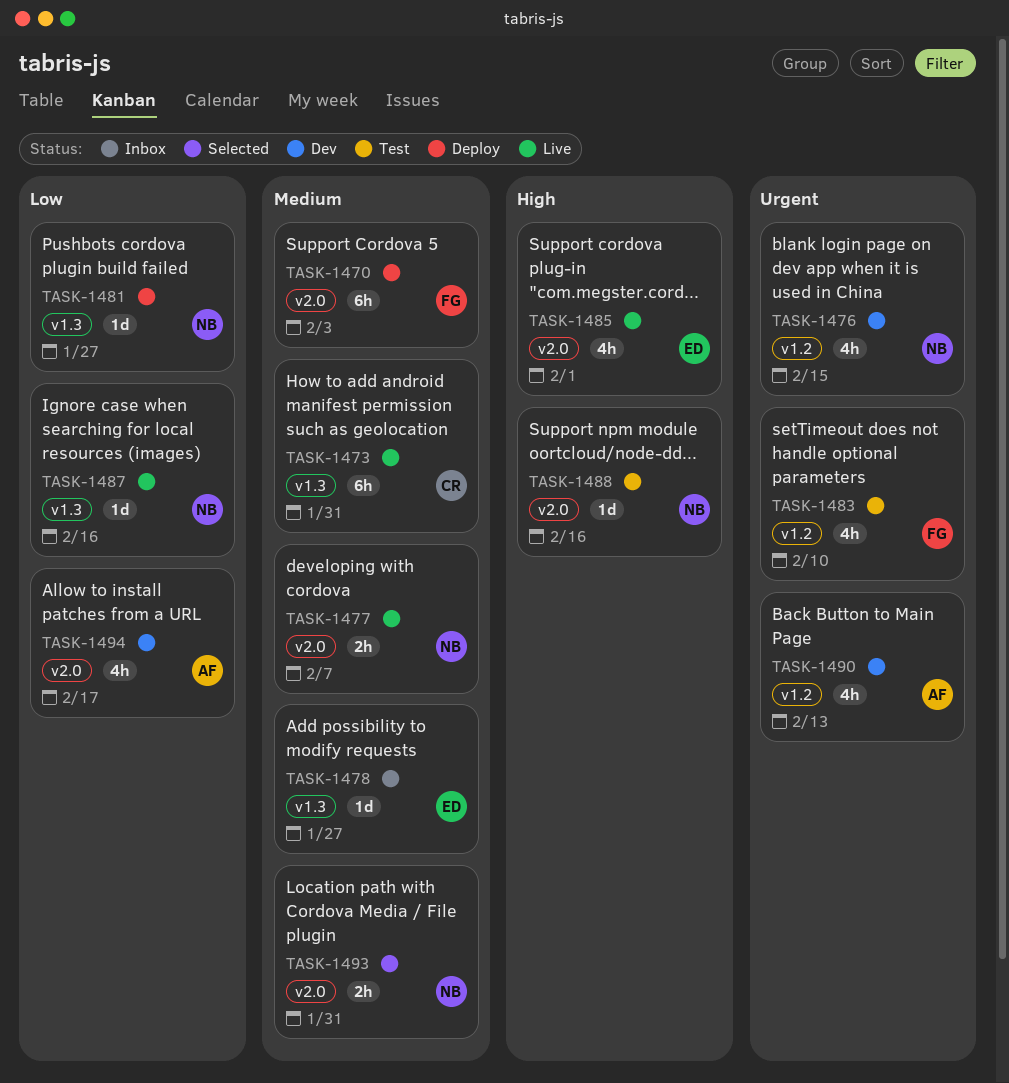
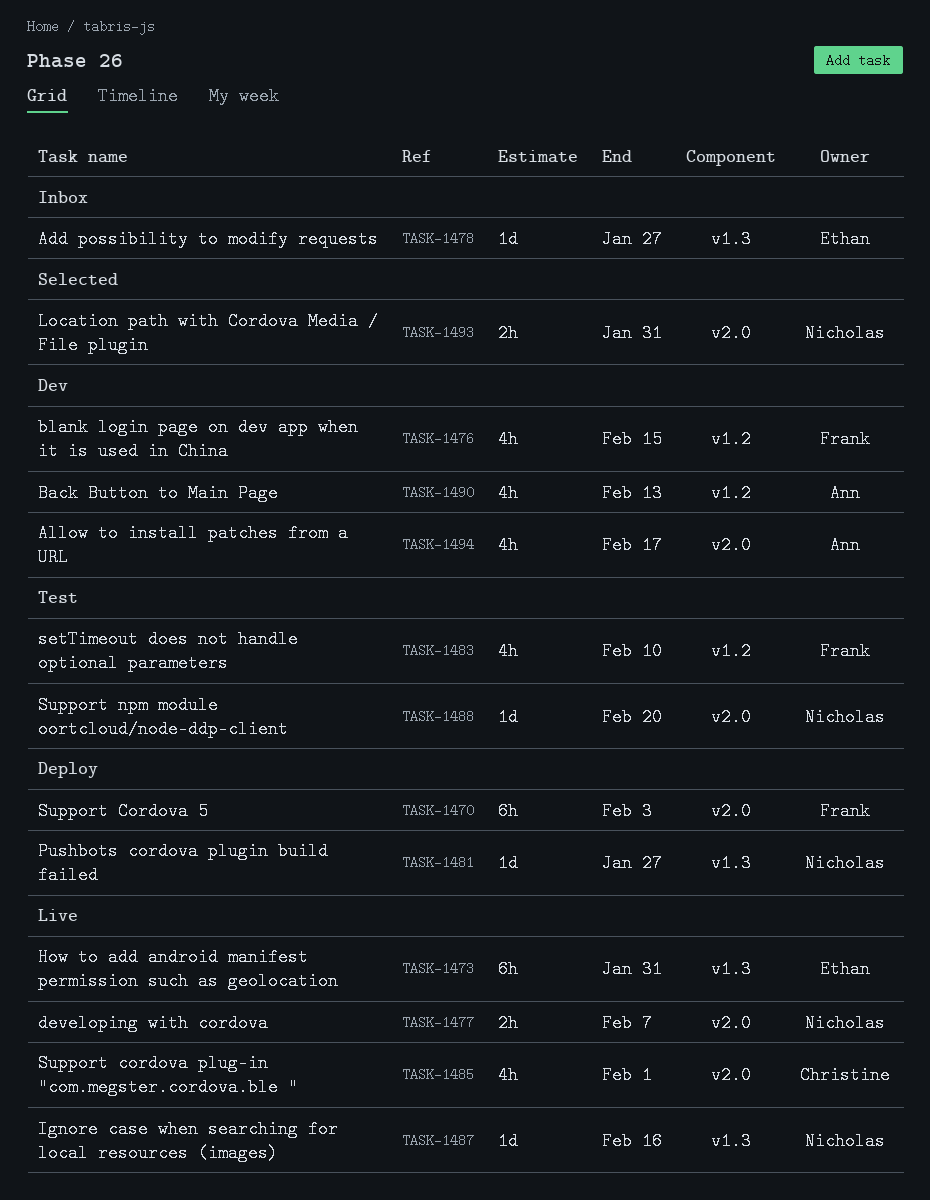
TASK-1473, owner: Christine -> Ethan
TASK-1476, owner: Nicholas -> Frank
TASK-1485, owner: Ethan -> Christine
TASK-1488, due: Feb 16 -> Feb 20

